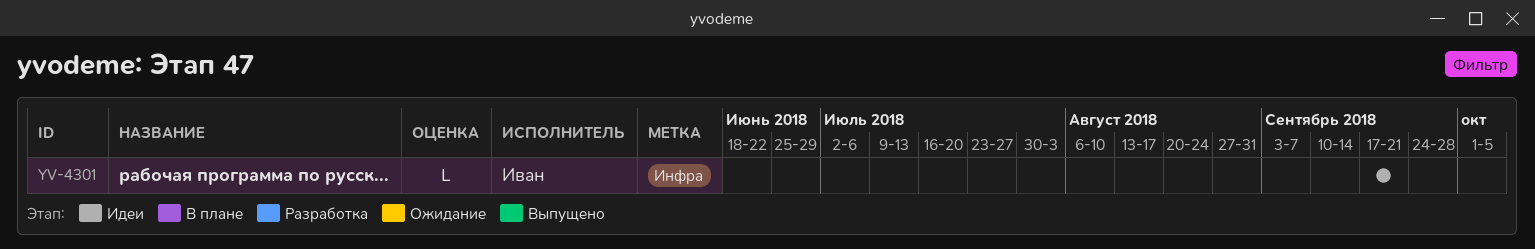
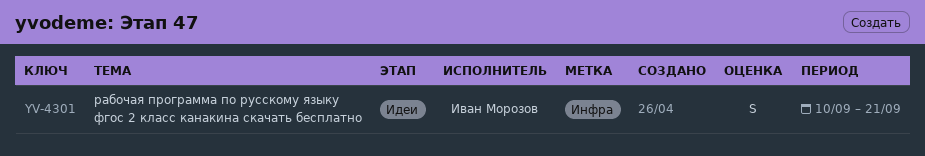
YV-4301, estimate: L -> S
YV-4301, start: Sep 17 -> Sep 10

